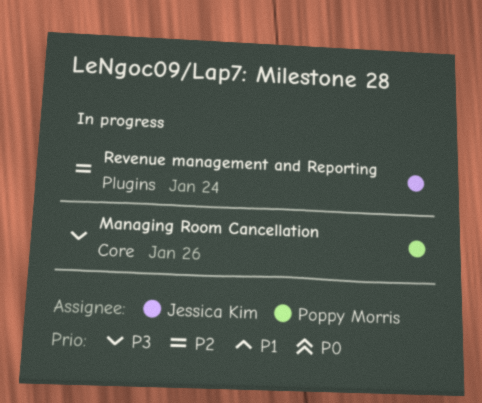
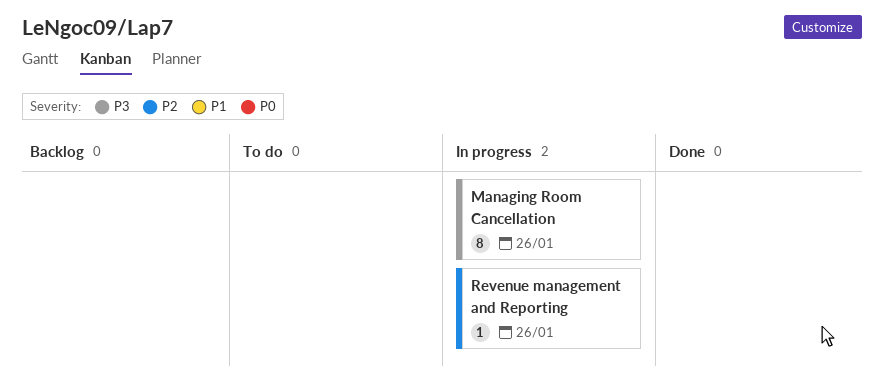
Revenue management and Reporting, due: Jan 24 -> Jan 26

